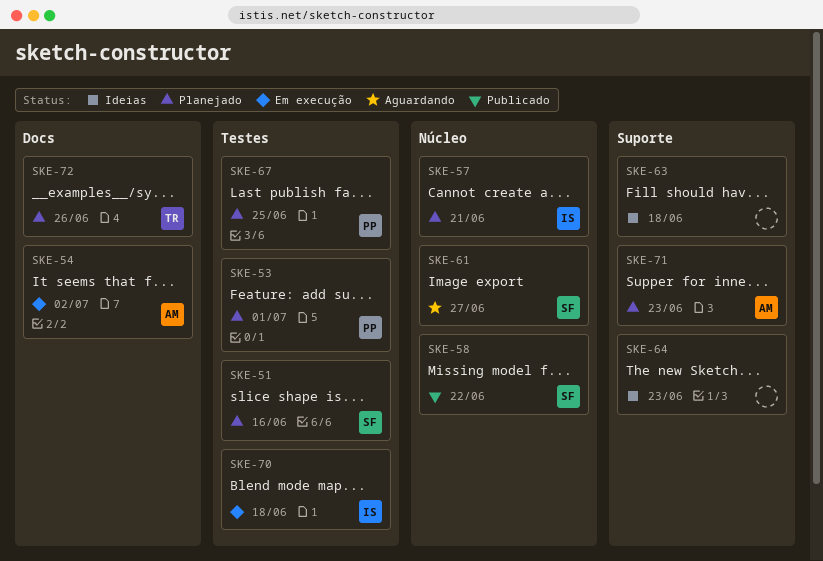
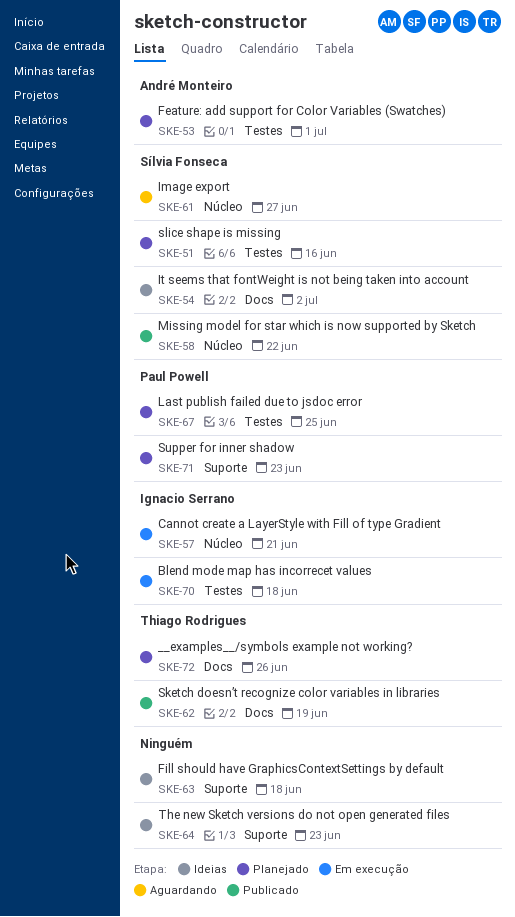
SKE-53, owner: Paul Powell -> André Monteiro
SKE-54, status: Em execução -> Ideias
SKE-54, owner: André Monteiro -> Sílvia Fonseca
SKE-57, status: Planejado -> Em execução
SKE-62: none -> present
SKE-71, owner: André Monteiro -> Paul Powell

